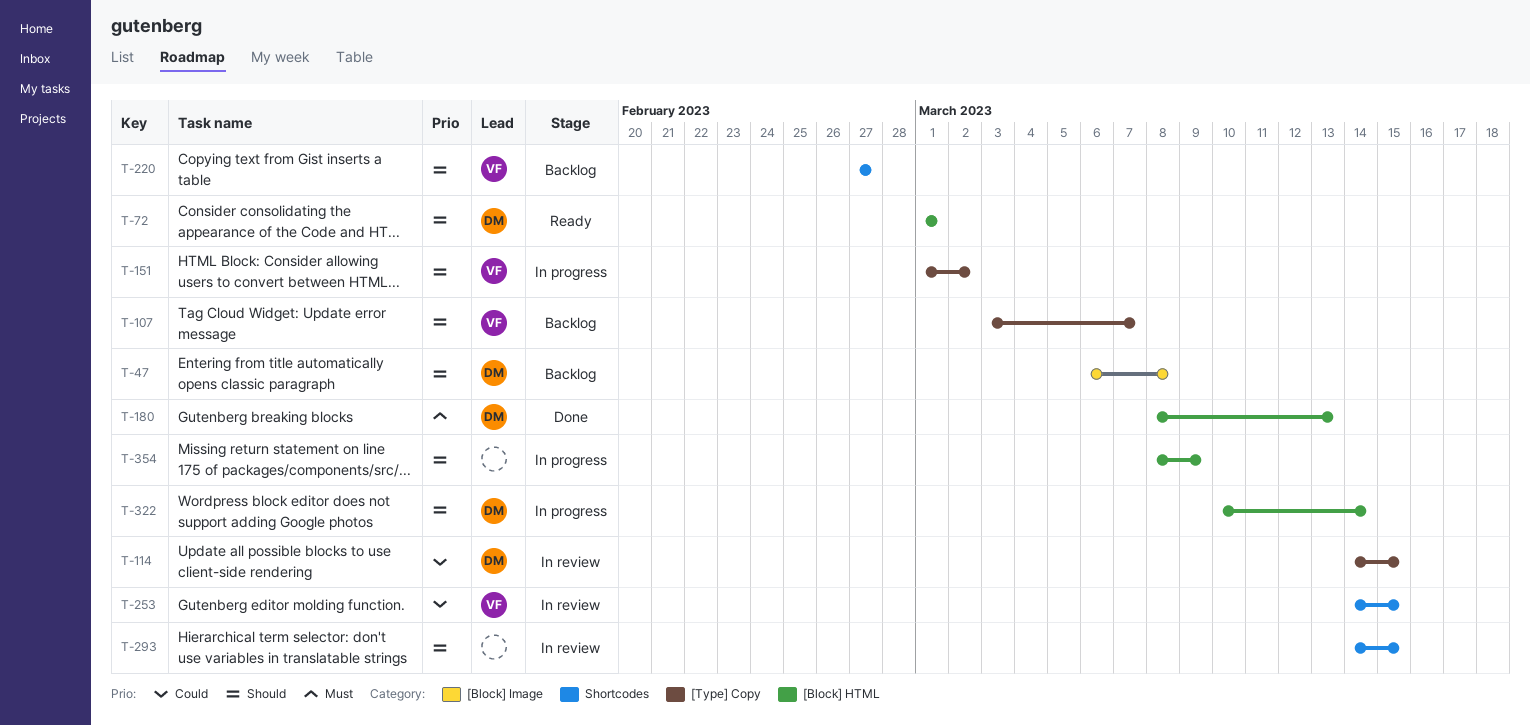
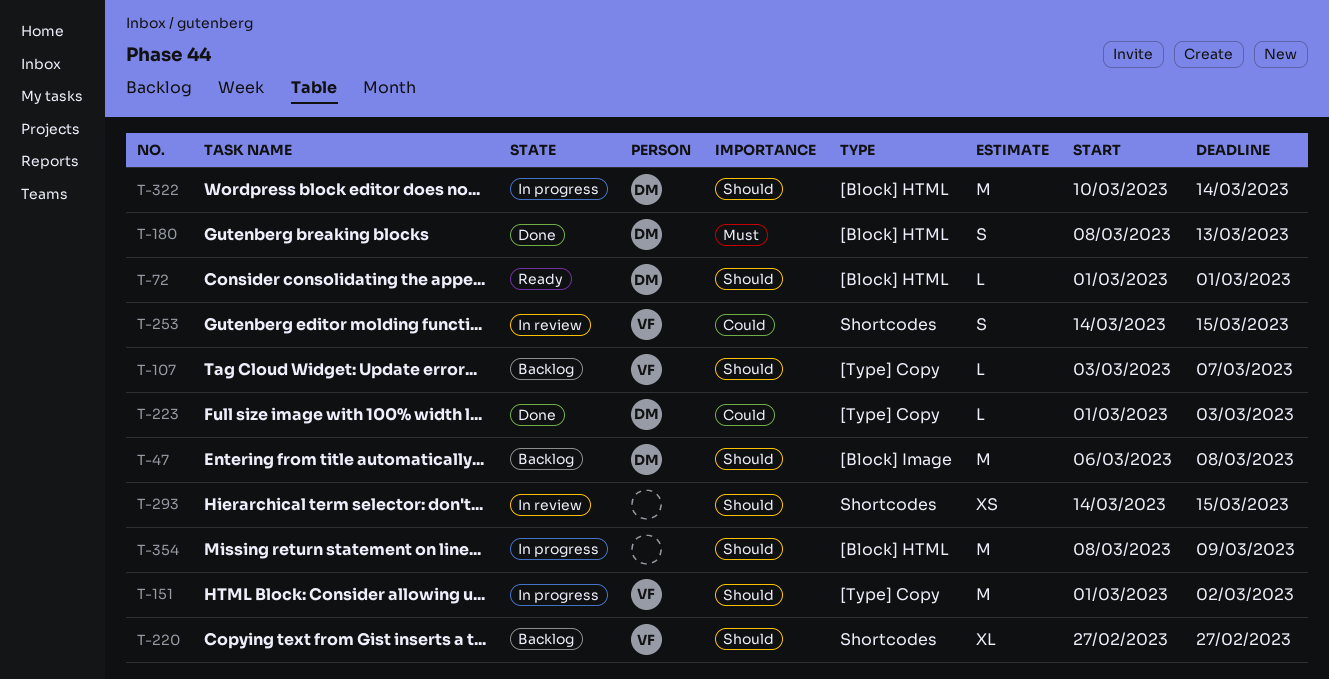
T-114: present -> none
T-223: none -> present

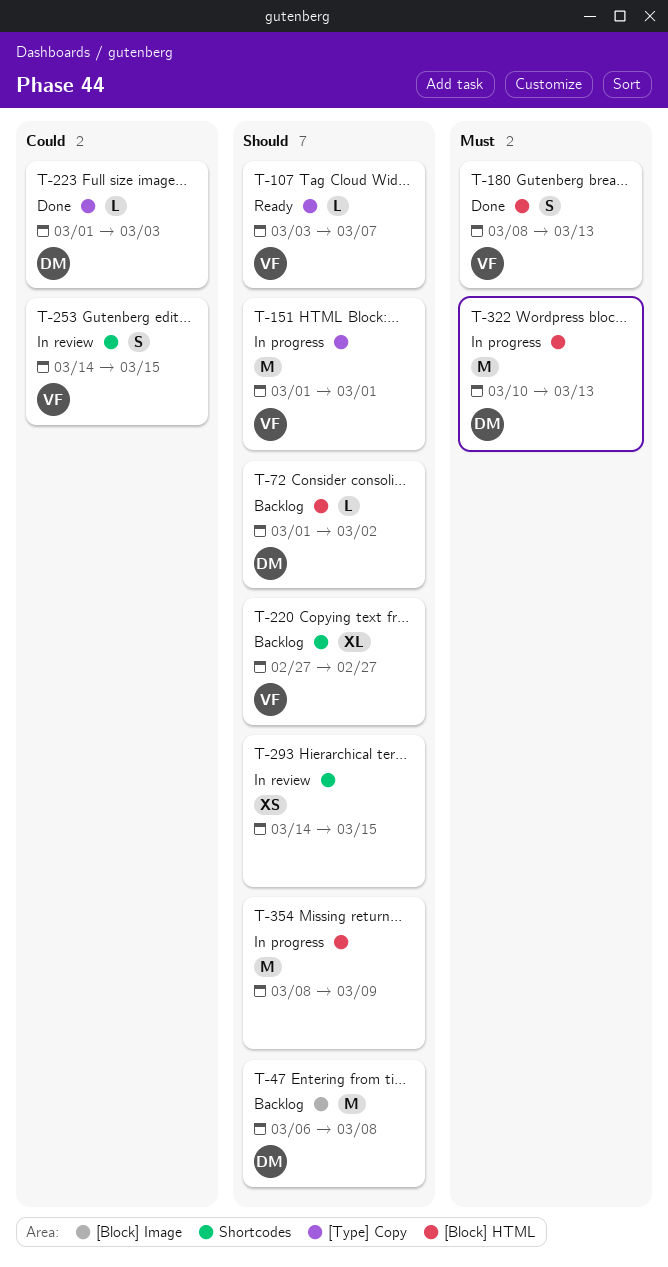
T-72, status: Ready -> Backlog
T-72, due: Mar 1 -> Mar 2
T-107, status: Backlog -> Ready
T-151, due: Mar 2 -> Mar 1
T-180, owner: DM -> VF
T-322, priority: Should -> Must
T-322, due: Mar 14 -> Mar 13

